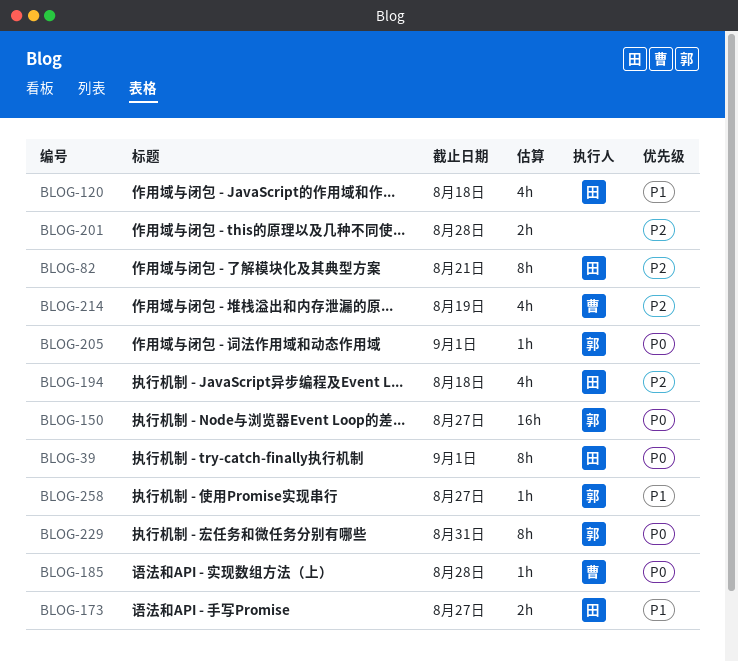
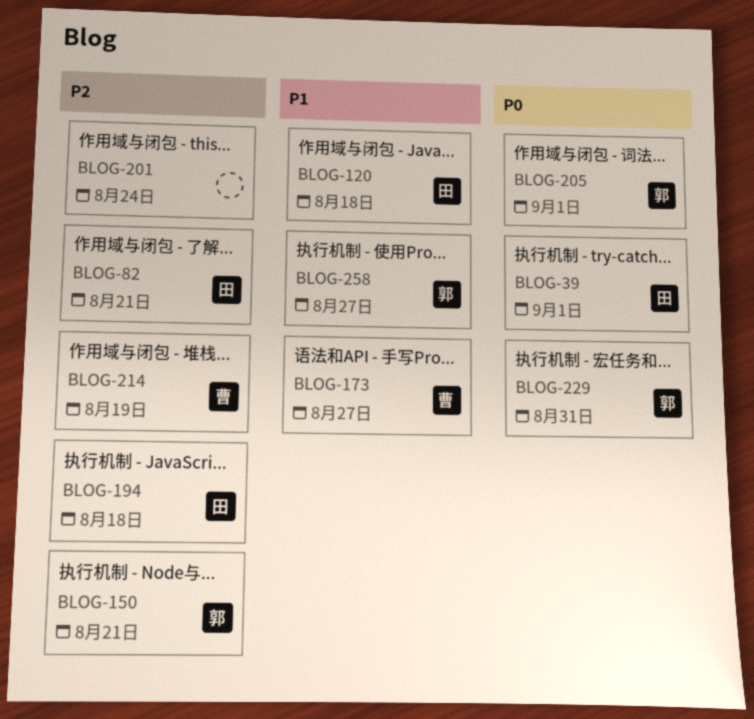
BLOG-150, priority: P0 -> P2
BLOG-150, due: Aug 27 -> Aug 21
BLOG-173, owner: 田 -> 曹
BLOG-185: present -> none
BLOG-201, due: Aug 28 -> Aug 24

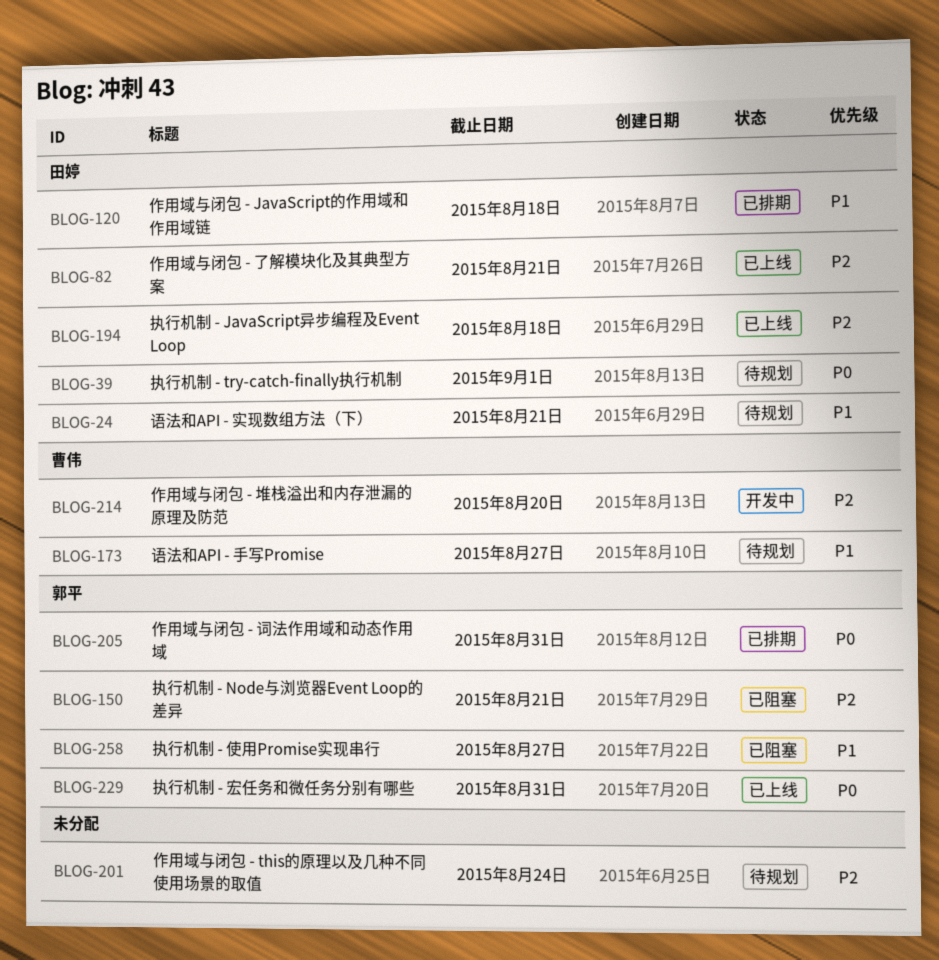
BLOG-24: none -> present
BLOG-205, due: Sep 1 -> Aug 31
BLOG-214, due: Aug 19 -> Aug 20

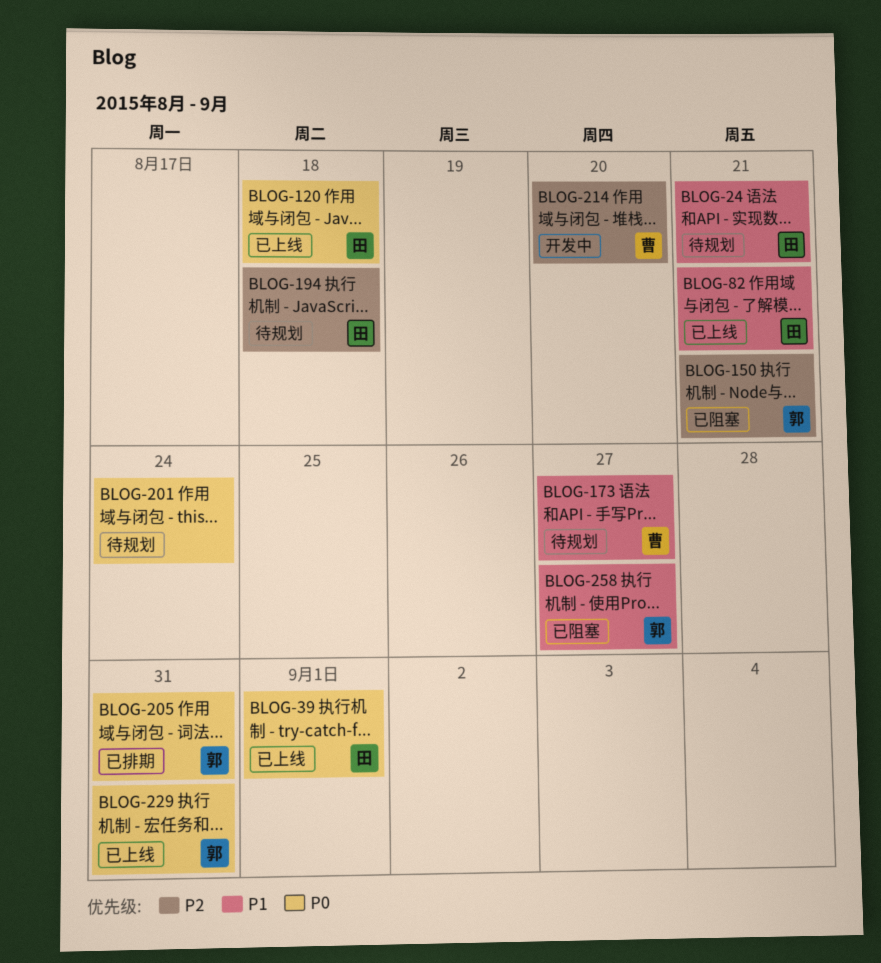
BLOG-39, status: 待规划 -> 已上线
BLOG-82, priority: P2 -> P1
BLOG-120, status: 已排期 -> 已上线
BLOG-120, priority: P1 -> P0
BLOG-194, status: 已上线 -> 待规划
BLOG-201, priority: P2 -> P0

